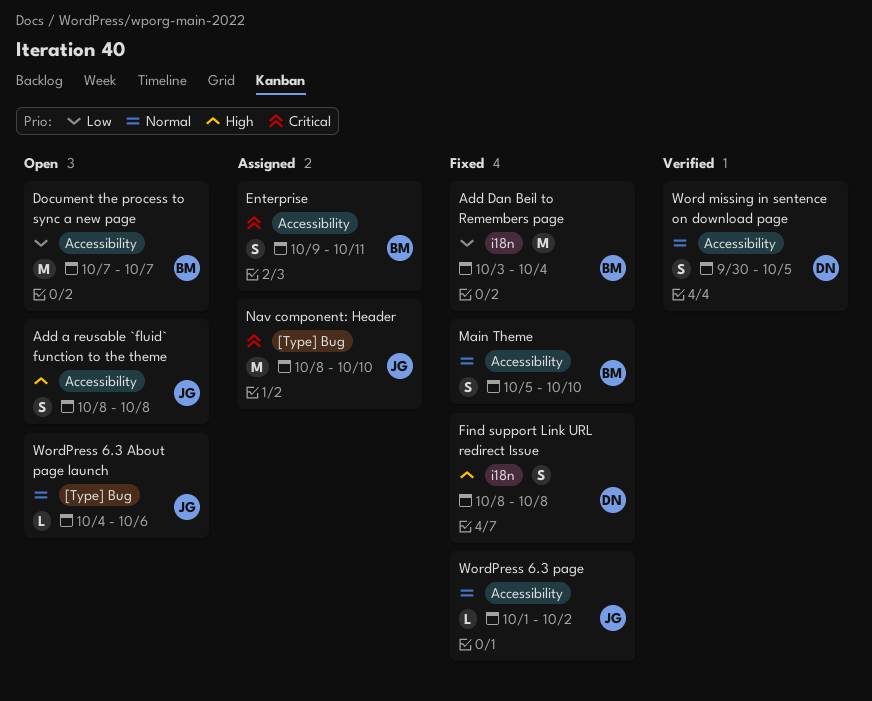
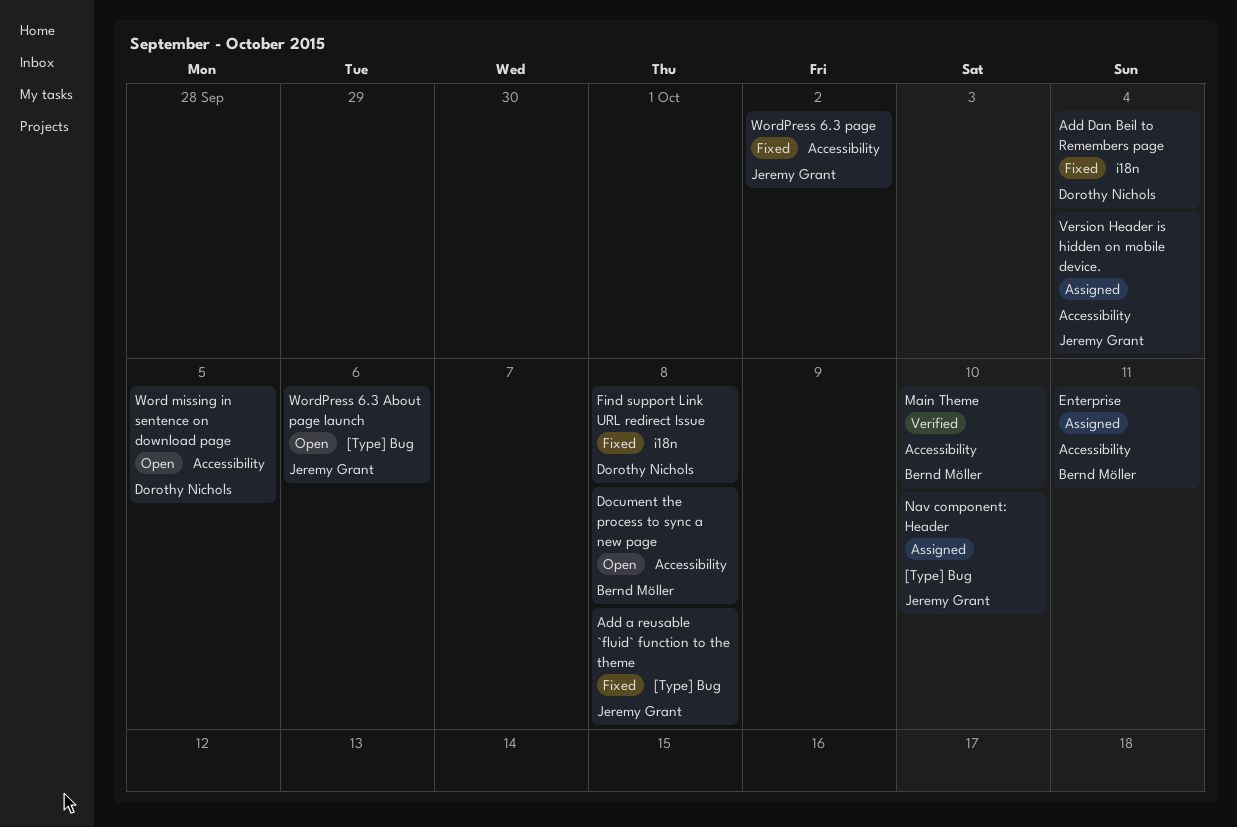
Add a reusable `fluid` function to the theme, status: Open -> Fixed
Add a reusable `fluid` function to the theme, label: Accessibility -> [Type] Bug
Add Dan Beil to Remembers page, owner: Bernd Möller -> Dorothy Nichols
Document the process to sync a new page, due: Oct 7 -> Oct 8
Main Theme, status: Fixed -> Verified
Version Header is hidden on mobile device.: none -> present
Word missing in sentence on download page, status: Verified -> Open

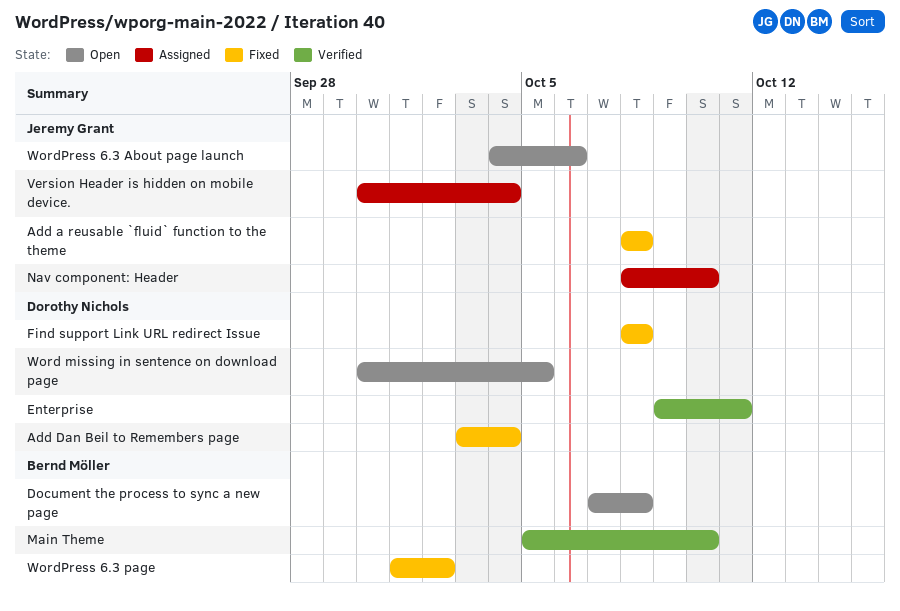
Enterprise, status: Assigned -> Verified
Enterprise, owner: Bernd Möller -> Dorothy Nichols
WordPress 6.3 page, owner: Jeremy Grant -> Bernd Möller

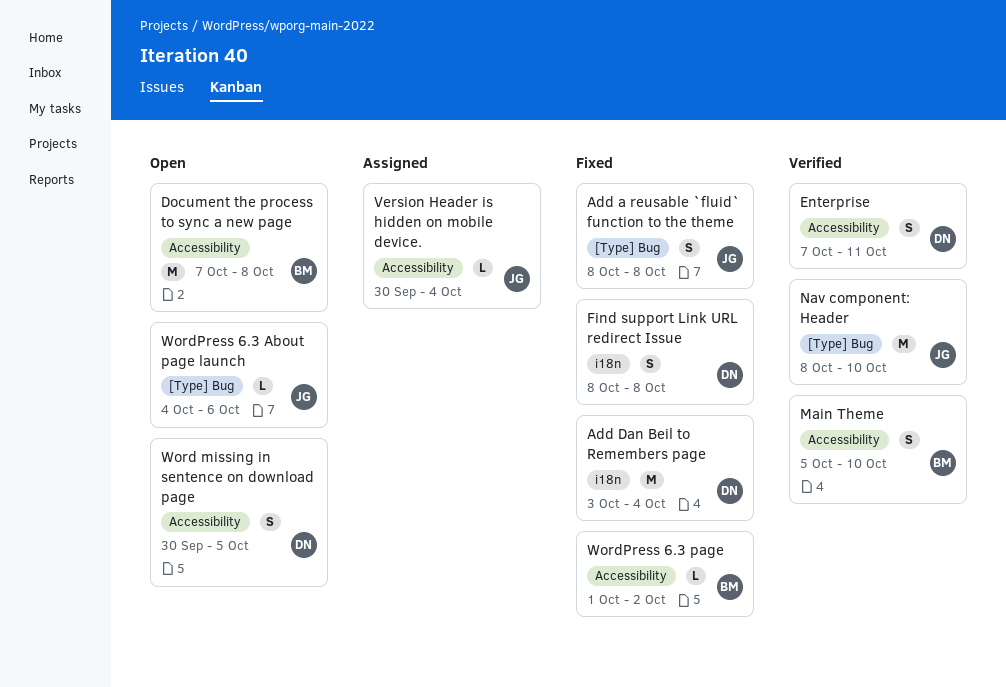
Enterprise, start: Oct 9 -> Oct 7
Nav component: Header, status: Assigned -> Verified

